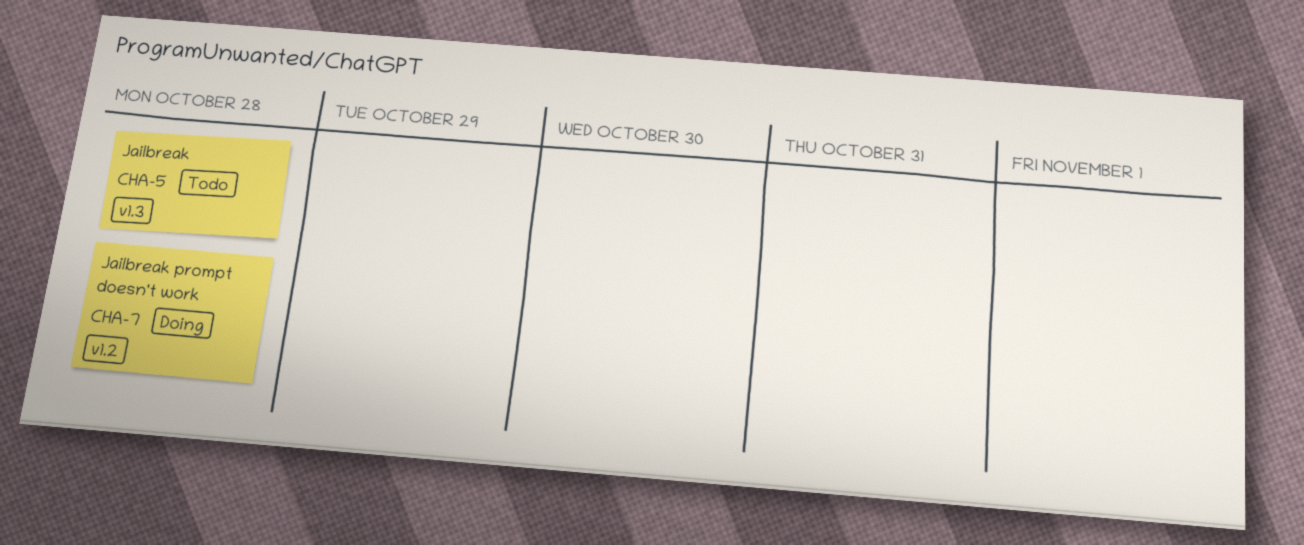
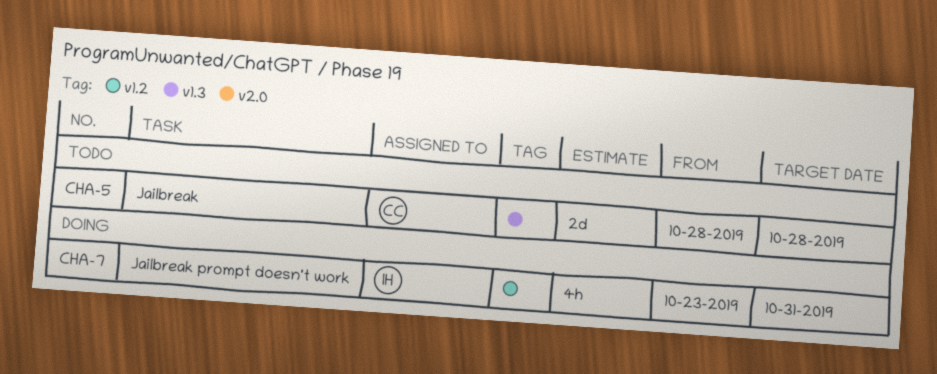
CHA-7, due: Oct 28 -> Oct 31

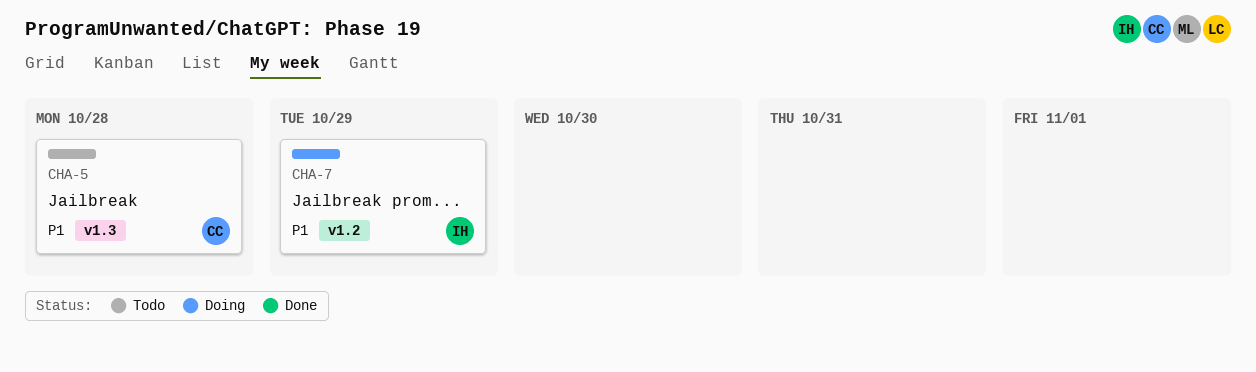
CHA-7, due: Oct 31 -> Oct 29

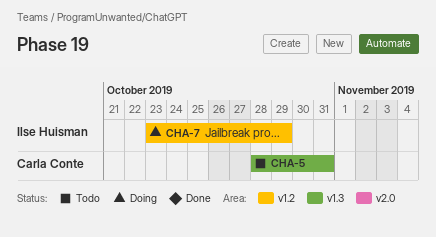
CHA-5, due: Oct 28 -> Oct 31

